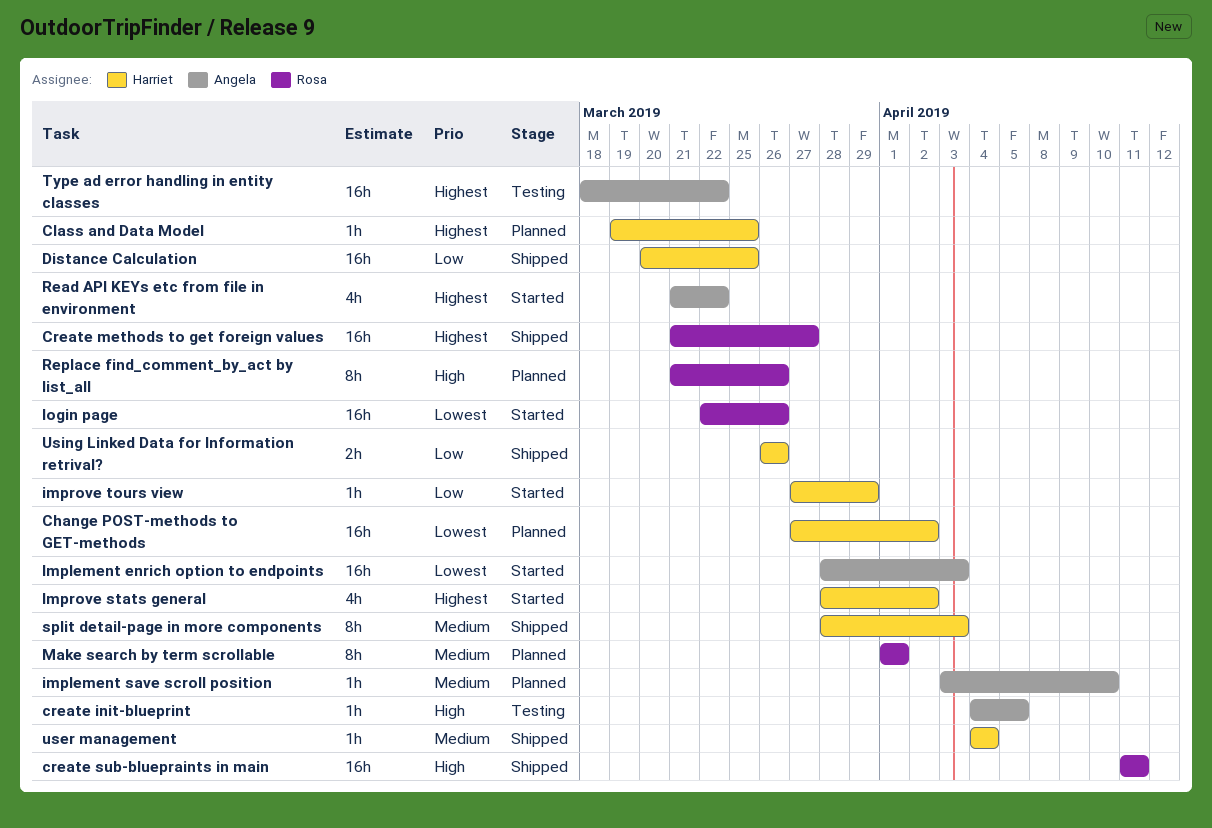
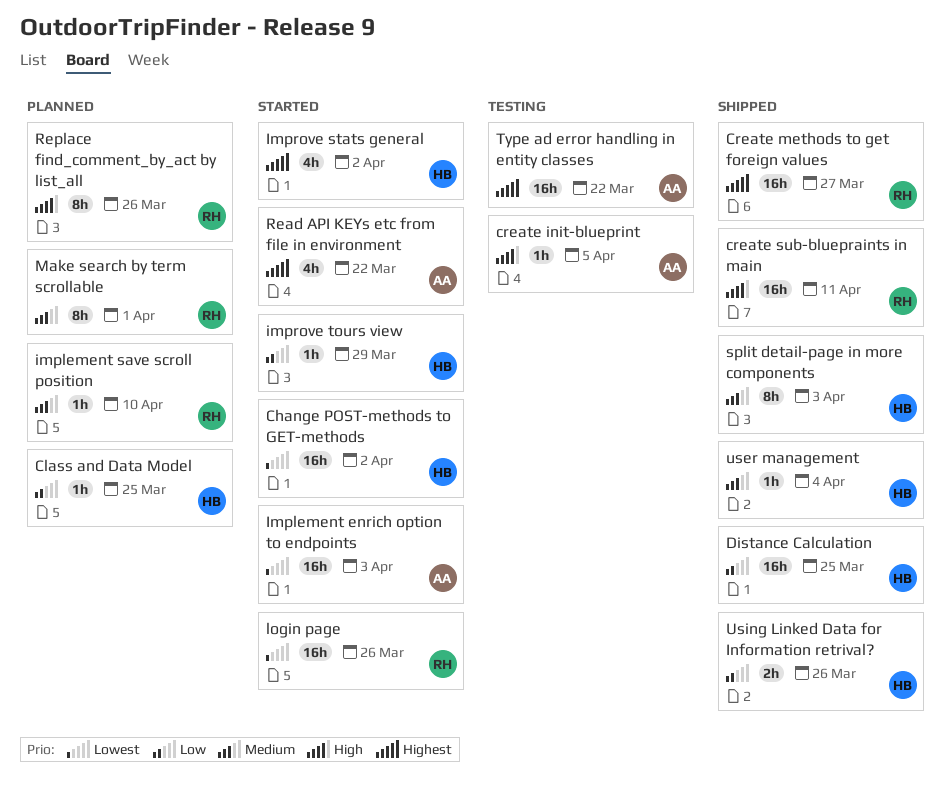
Change POST-methods to GET-methods, status: Planned -> Started
Class and Data Model, priority: Highest -> Low
implement save scroll position, owner: Angela -> Rosa

